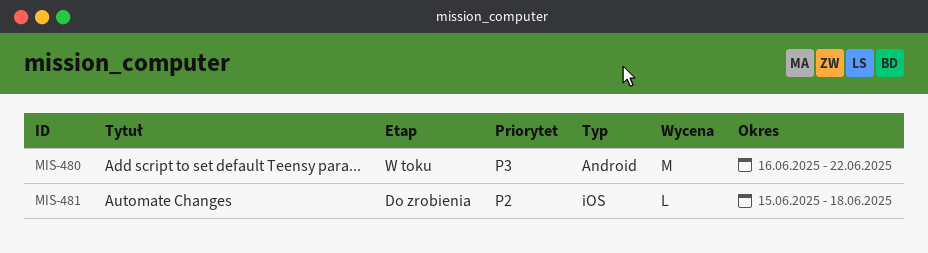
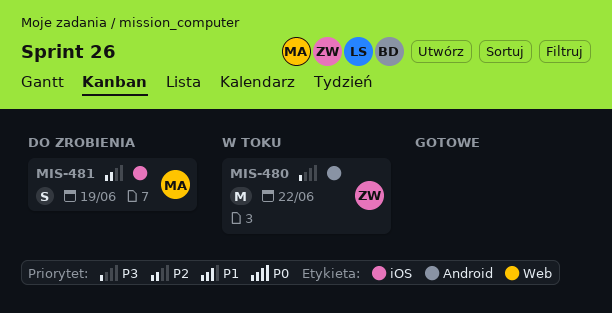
MIS-481, estimate: L -> S
MIS-481, due: Jun 18 -> Jun 19

